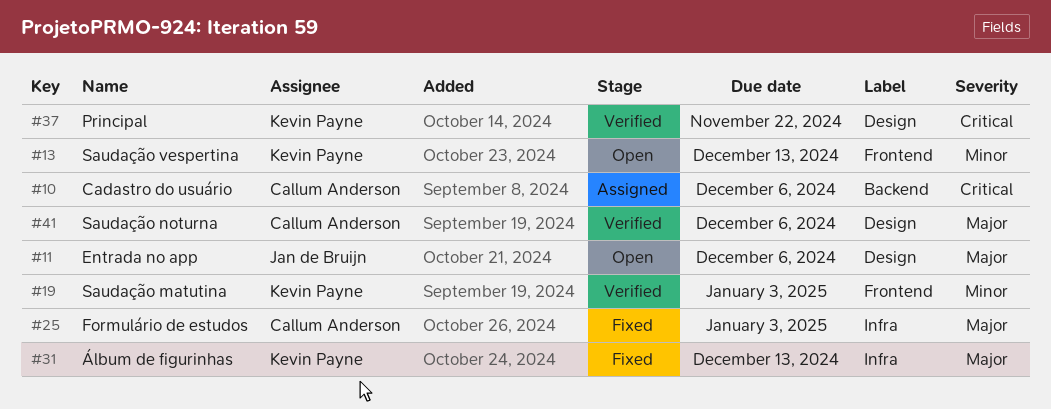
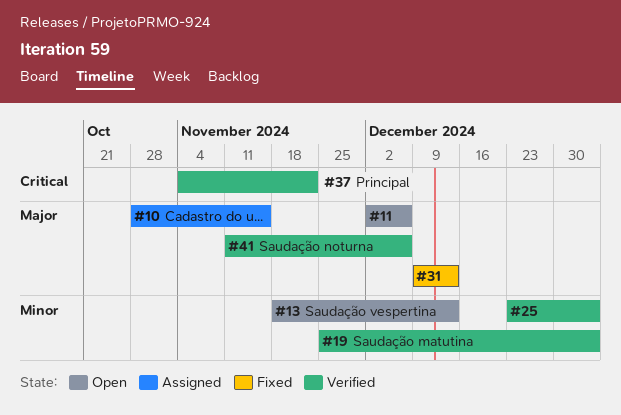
#10, priority: Critical -> Major
#10, due: Dec 6 -> Nov 15
#25, status: Fixed -> Verified
#25, priority: Major -> Minor

